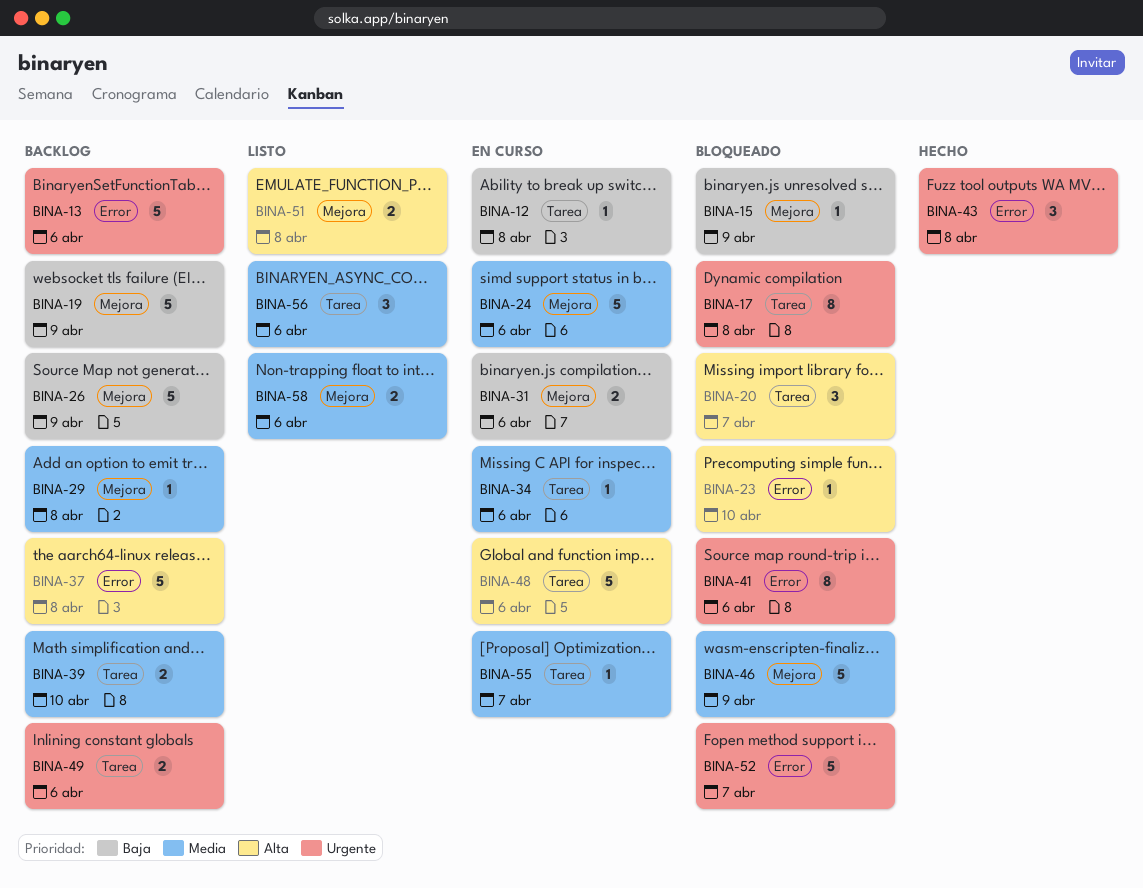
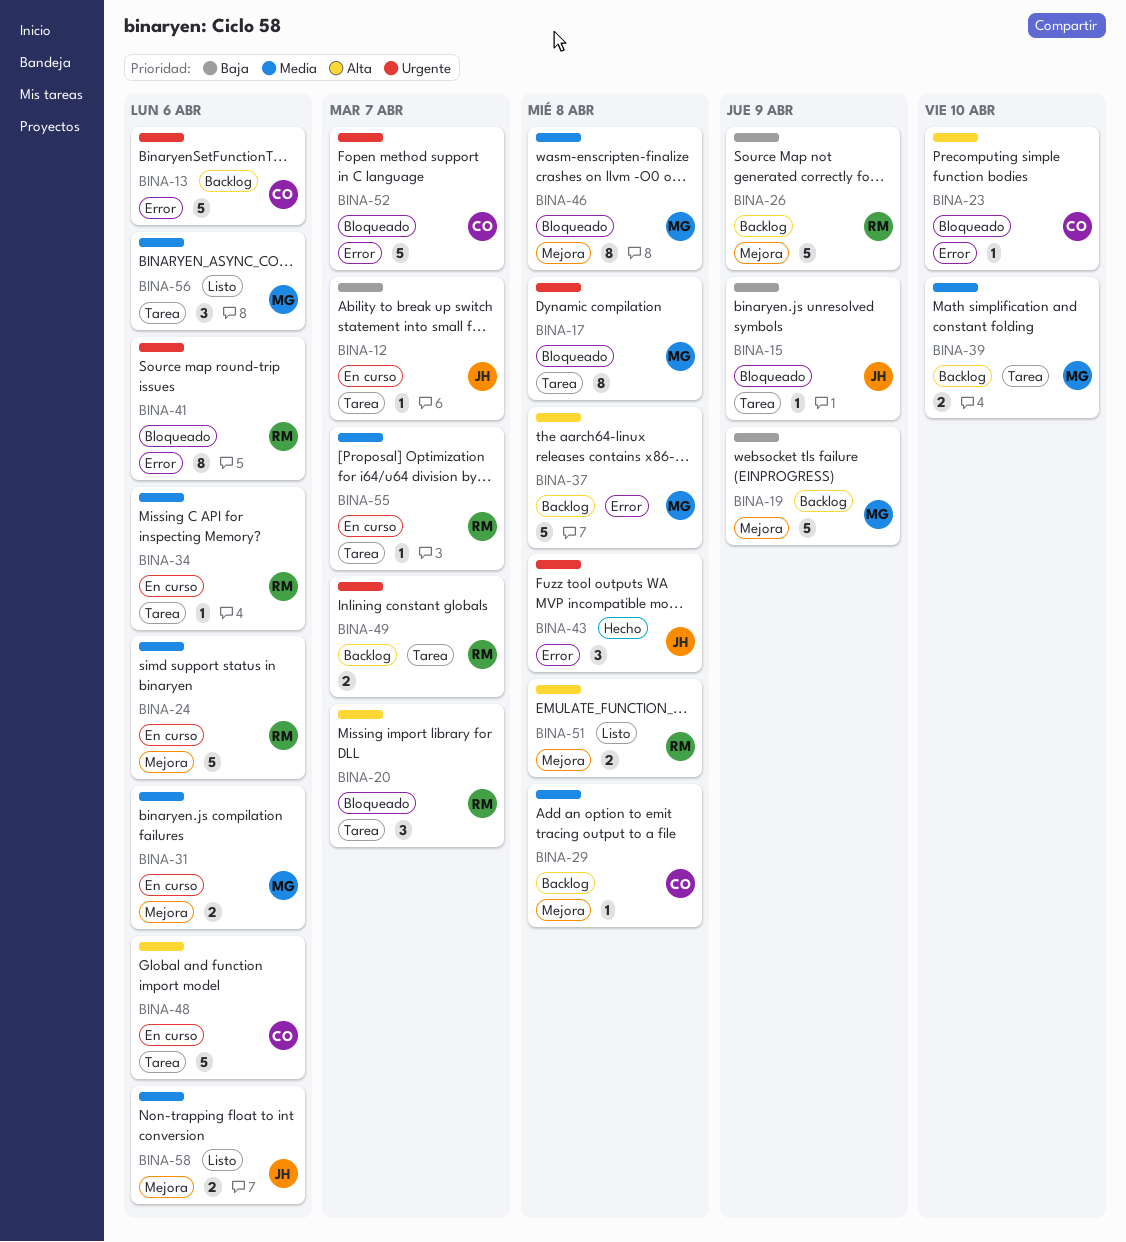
BINA-12, due: Apr 8 -> Apr 7
BINA-15, label: Mejora -> Tarea
BINA-31, priority: Baja -> Media
BINA-46, estimate: 5 -> 8
BINA-46, due: Apr 9 -> Apr 8
BINA-49, due: Apr 6 -> Apr 7

